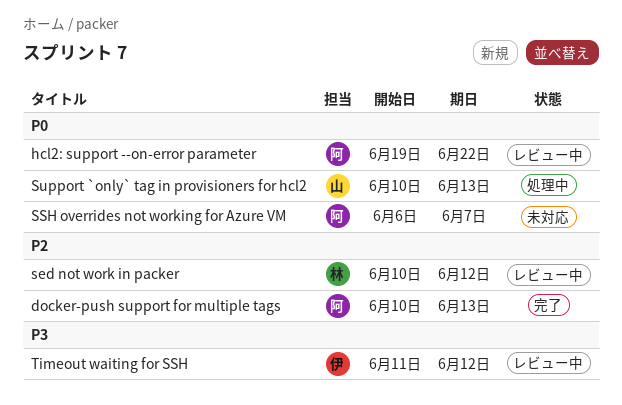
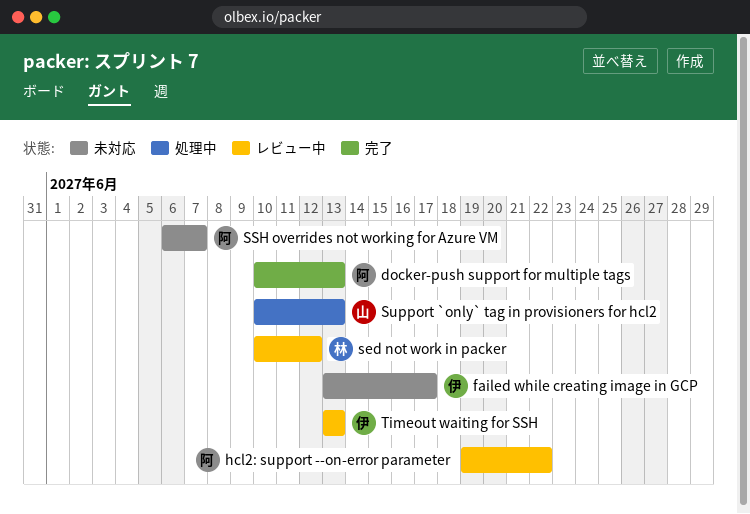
failed while creating image in GCP: none -> present
Timeout waiting for SSH, start: Jun 11 -> Jun 13
Timeout waiting for SSH, due: Jun 12 -> Jun 13

